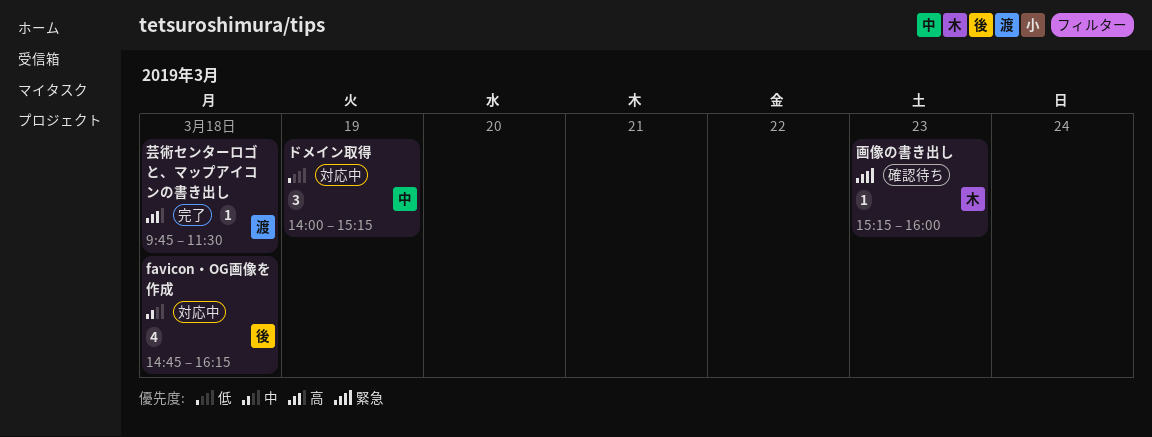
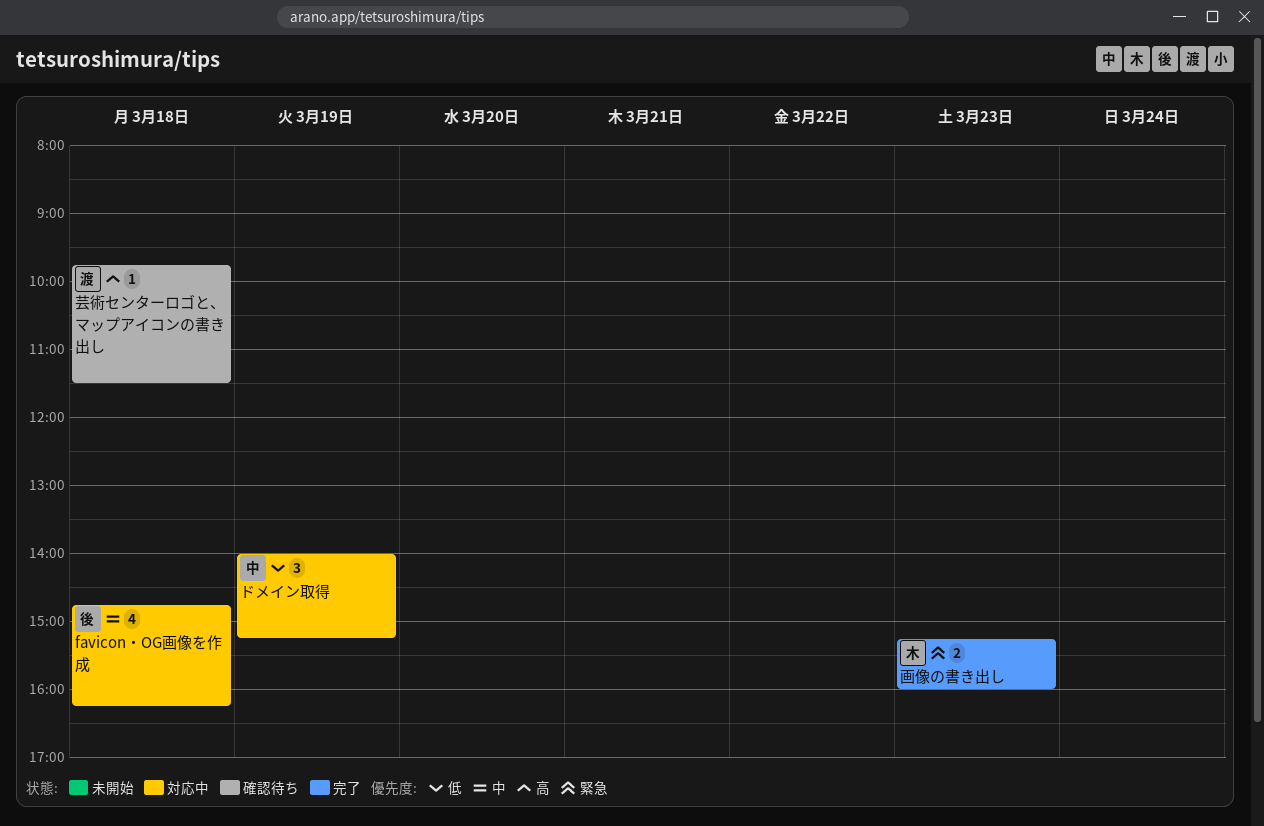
画像の書き出し, status: 確認待ち -> 完了
画像の書き出し, estimate: 1 -> 2
芸術センターロゴと、マップアイコンの書き出し, status: 完了 -> 確認待ち

